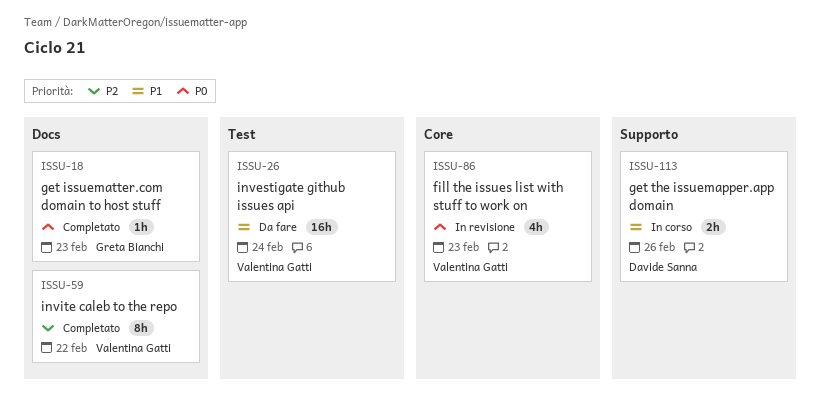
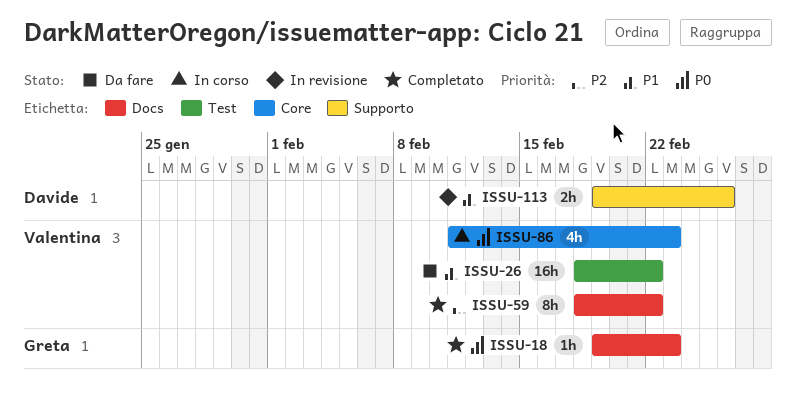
ISSU-26, due: Feb 24 -> Feb 22
ISSU-86, status: In revisione -> In corso
ISSU-113, status: In corso -> In revisione

